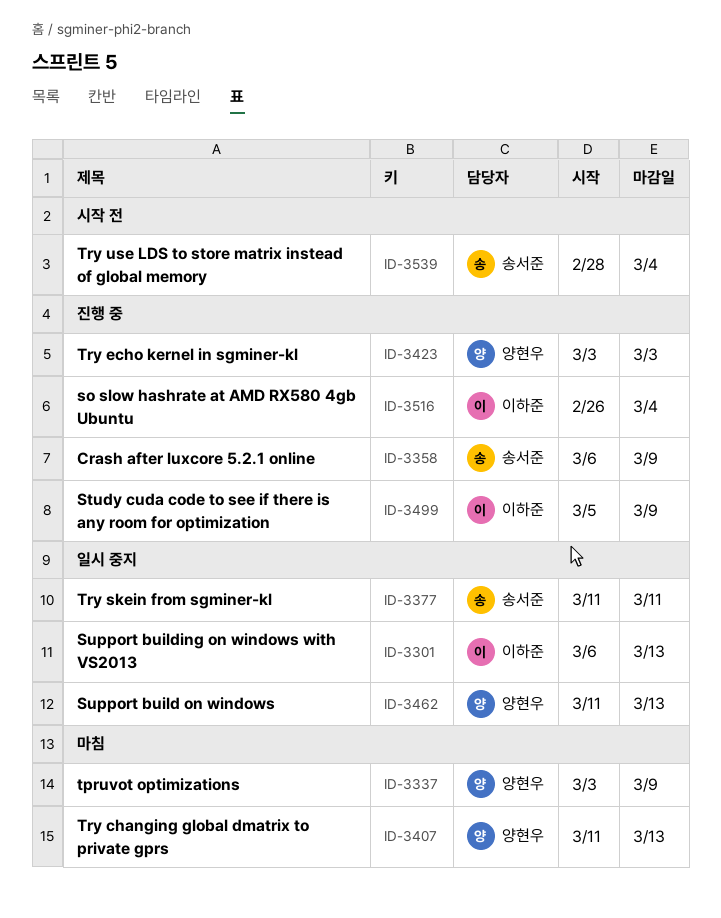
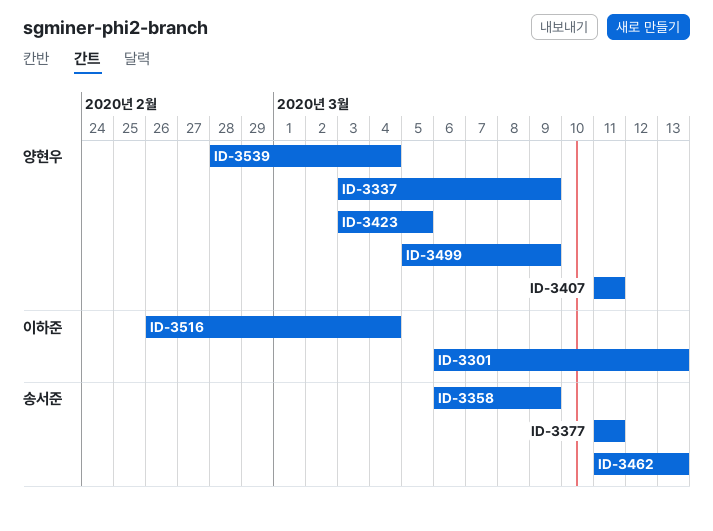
ID-3407, due: Mar 13 -> Mar 11
ID-3423, due: Mar 3 -> Mar 5
ID-3462, owner: 양현우 -> 송서준
ID-3499, owner: 이하준 -> 양현우
ID-3539, owner: 송서준 -> 양현우

